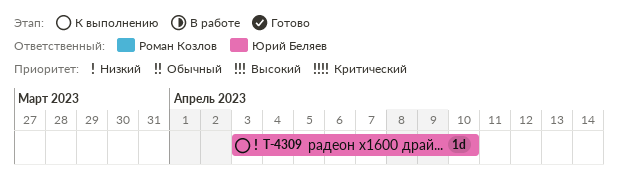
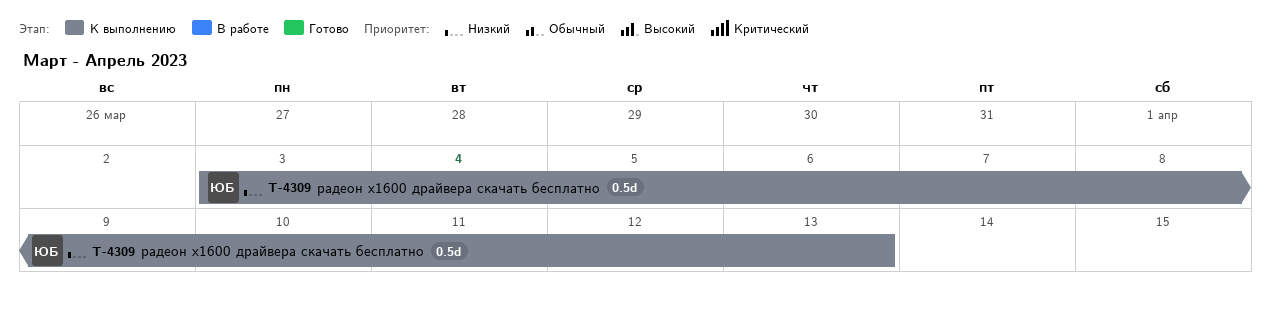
T-4309, estimate: 1d -> 0.5d
T-4309, due: Apr 10 -> Apr 13

